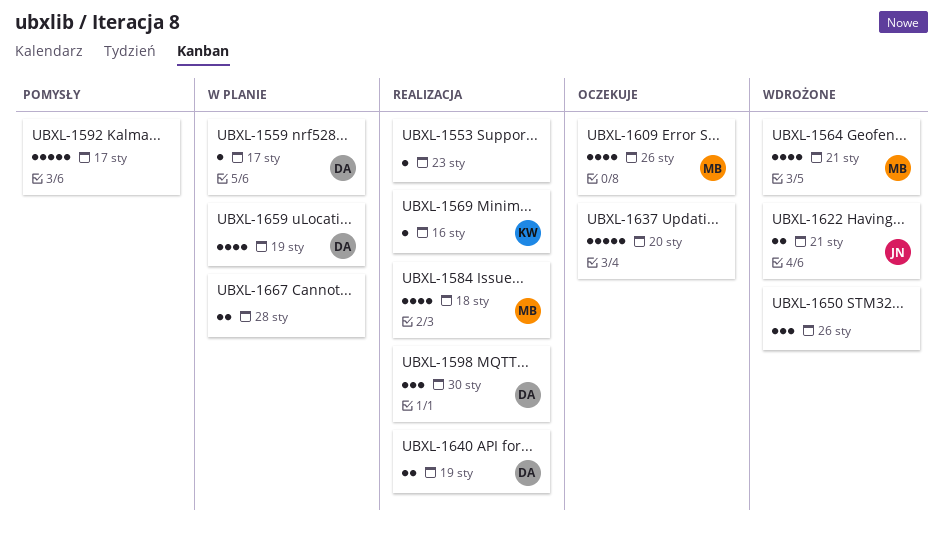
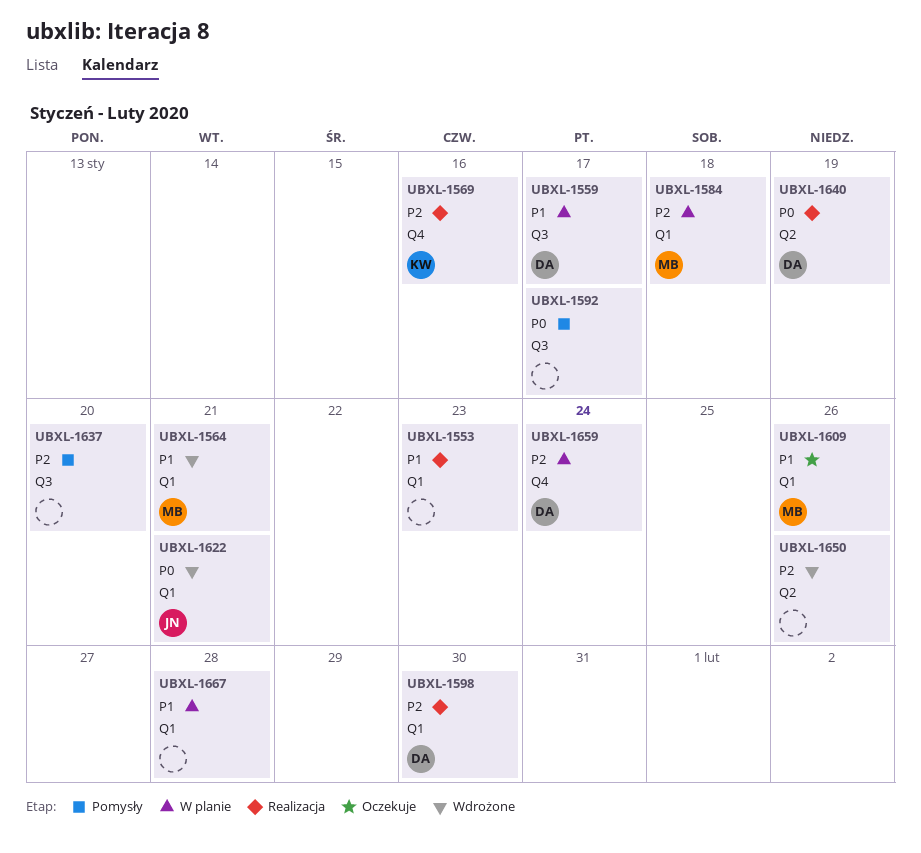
UBXL-1584, status: Realizacja -> W planie
UBXL-1637, status: Oczekuje -> Pomysły
UBXL-1659, due: Jan 19 -> Jan 24

